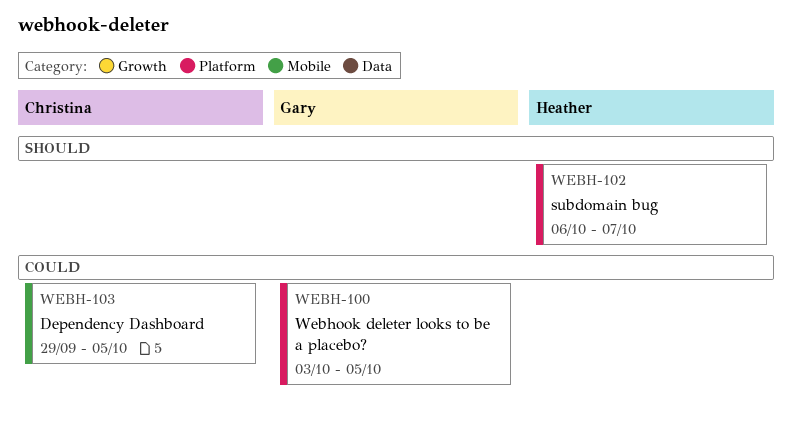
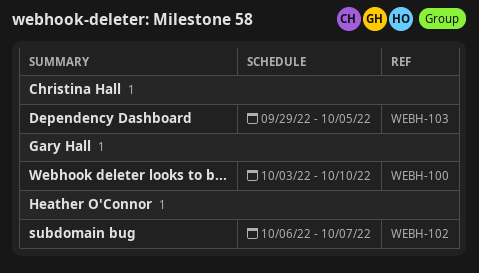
WEBH-100, due: Oct 5 -> Oct 10

